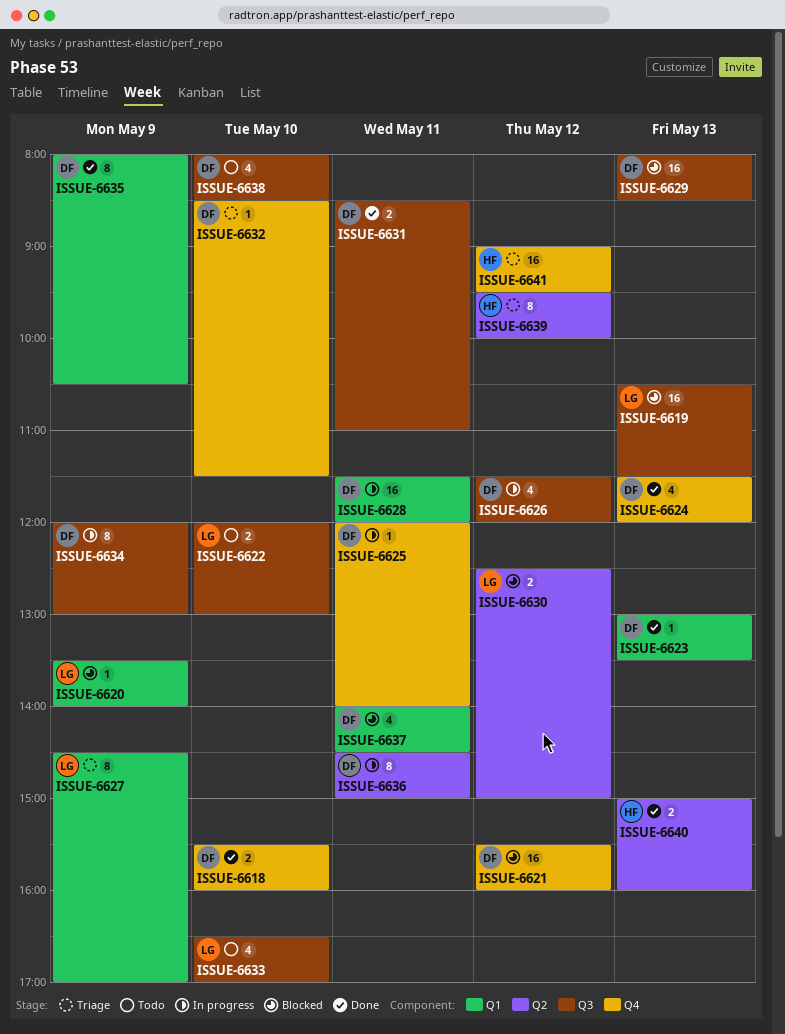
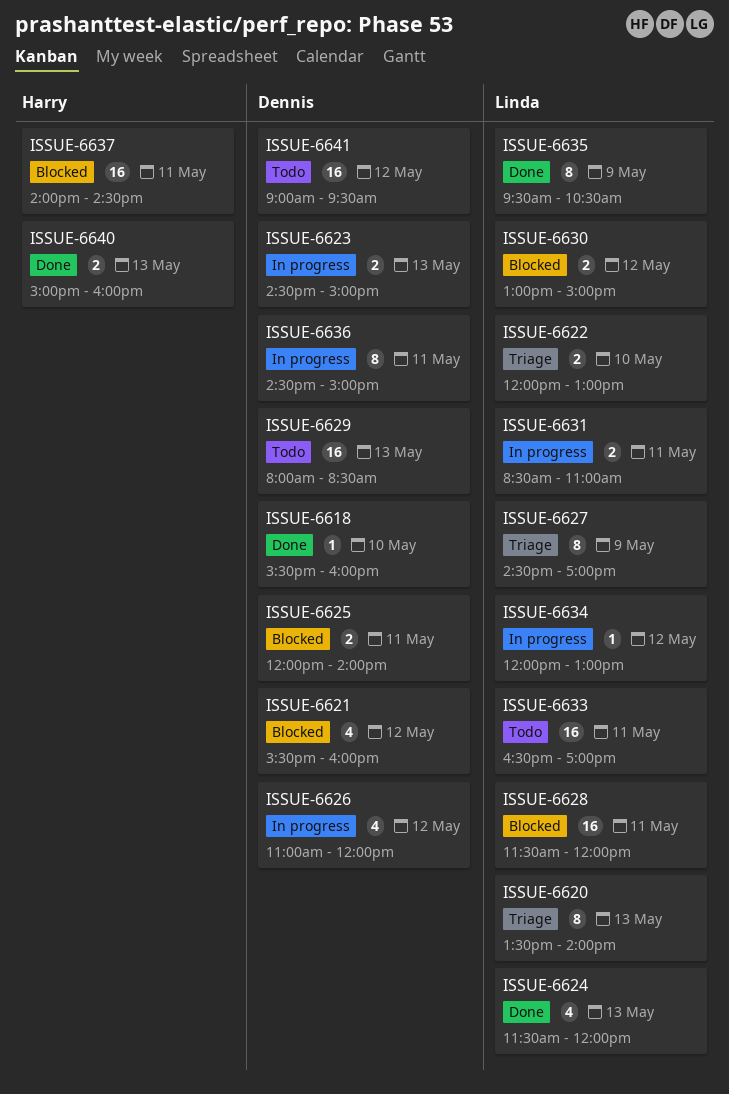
ISSUE-6618, estimate: 2 -> 1
ISSUE-6619: present -> none
ISSUE-6620, status: Blocked -> Triage
ISSUE-6620, estimate: 1 -> 8
ISSUE-6620, day: May 9 -> May 13
ISSUE-6621, estimate: 16 -> 4
ISSUE-6622, status: Todo -> Triage
ISSUE-6623, status: Done -> In progress
ISSUE-6623, estimate: 1 -> 2
ISSUE-6623, begins: 13:00 -> 14:30
ISSUE-6623, ends: 13:30 -> 15:00
ISSUE-6624, owner: Dennis -> Linda
ISSUE-6625, status: In progress -> Blocked
ISSUE-6625, estimate: 1 -> 2
ISSUE-6626, begins: 11:30 -> 11:00
ISSUE-6628, status: In progress -> Blocked
ISSUE-6628, owner: Dennis -> Linda
ISSUE-6629, status: Blocked -> Todo
ISSUE-6630, begins: 12:30 -> 13:00
ISSUE-6631, status: Done -> In progress
ISSUE-6631, owner: Dennis -> Linda
ISSUE-6632: present -> none
ISSUE-6633, estimate: 4 -> 16
ISSUE-6633, day: May 10 -> May 11
ISSUE-6634, owner: Dennis -> Linda
ISSUE-6634, estimate: 8 -> 1
ISSUE-6634, day: May 9 -> May 12
ISSUE-6635, owner: Dennis -> Linda
ISSUE-6635, begins: 08:00 -> 09:30
ISSUE-6637, owner: Dennis -> Harry
ISSUE-6637, estimate: 4 -> 16
ISSUE-6638: present -> none
ISSUE-6639: present -> none
ISSUE-6641, status: Triage -> Todo
ISSUE-6641, owner: Harry -> Dennis

